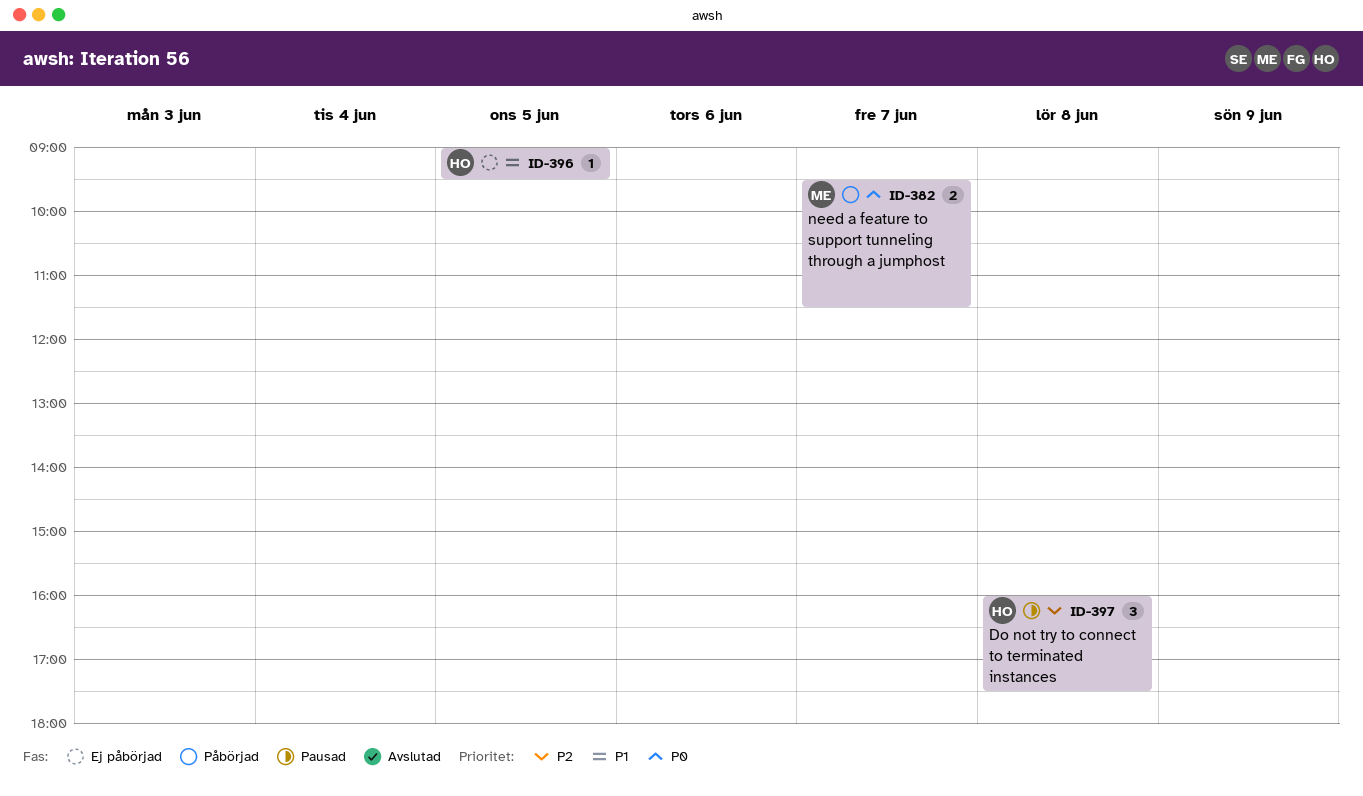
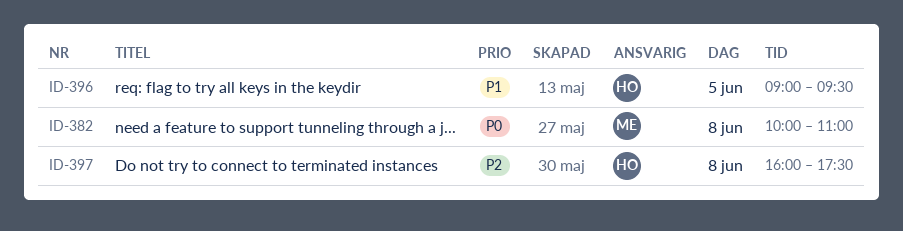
ID-382, day: Jun 7 -> Jun 8
ID-382, begins: 09:30 -> 10:00
ID-382, ends: 11:30 -> 11:00

